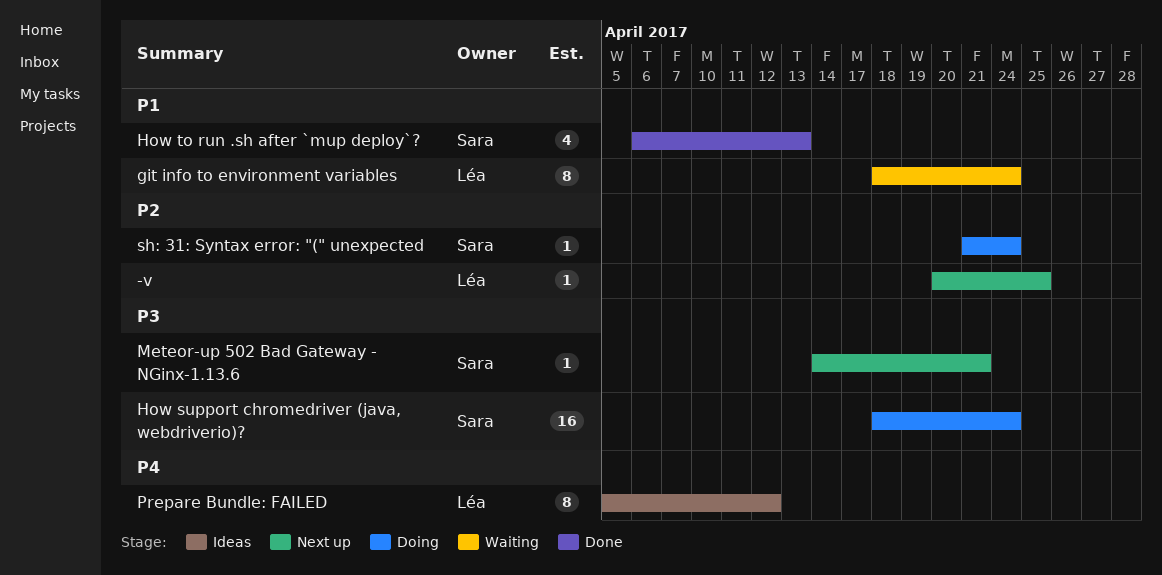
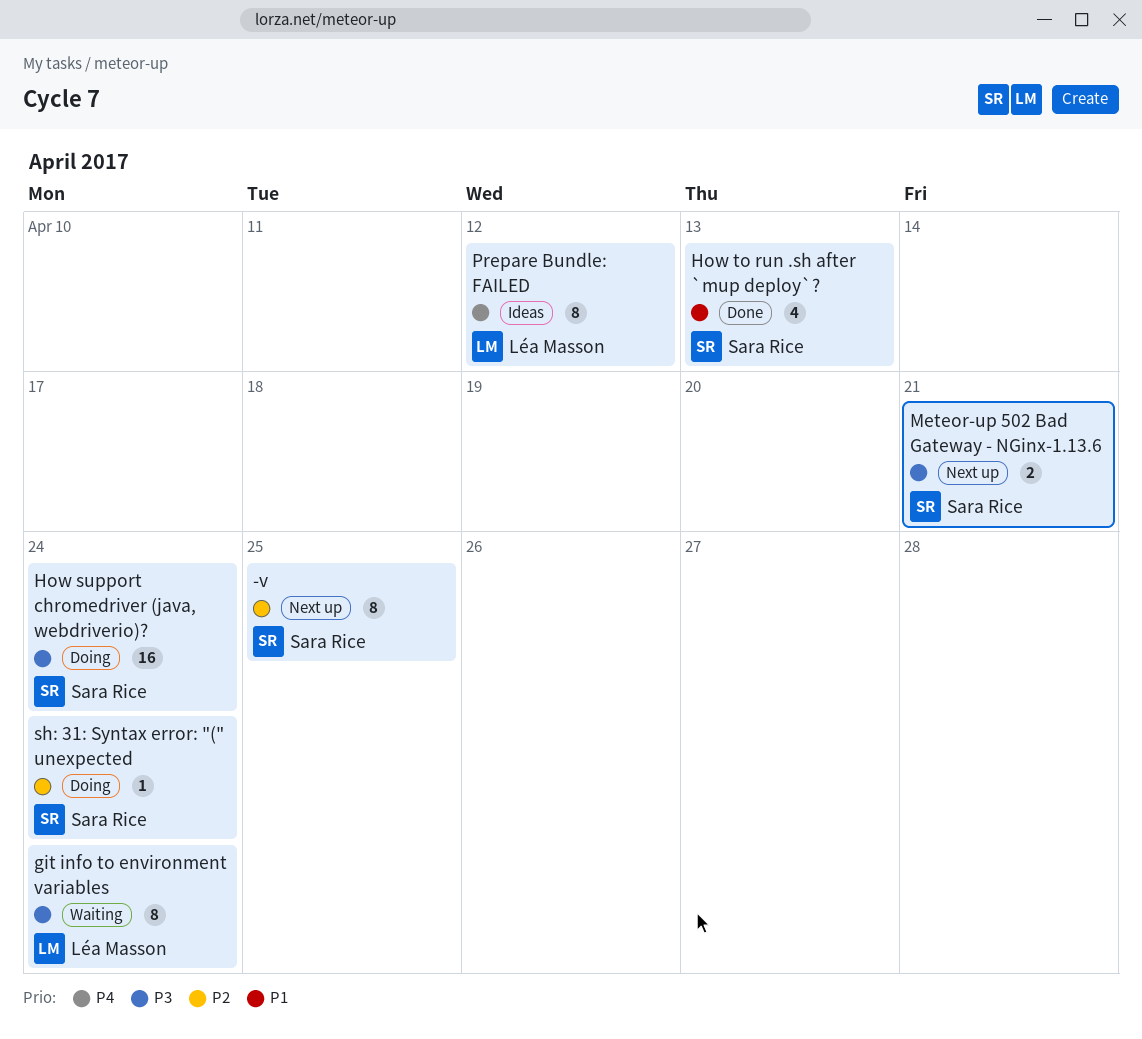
-v, owner: Léa Masson -> Sara Rice
-v, estimate: 1 -> 8
git info to environment variables, priority: P1 -> P3
Meteor-up 502 Bad Gateway - NGinx-1.13.6, estimate: 1 -> 2

